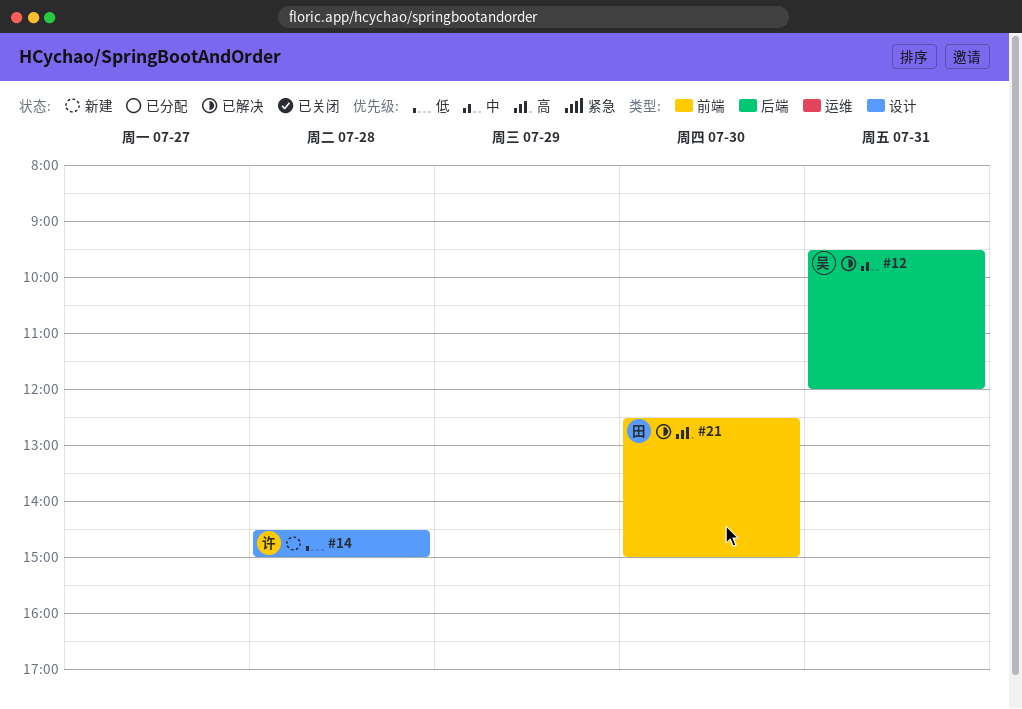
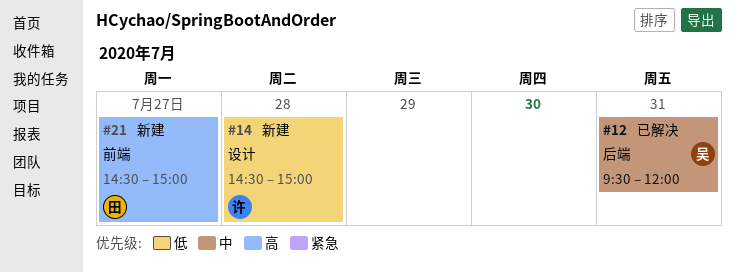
#21, status: 已解决 -> 新建
#21, day: Jul 30 -> Jul 27
#21, begins: 12:30 -> 14:30

